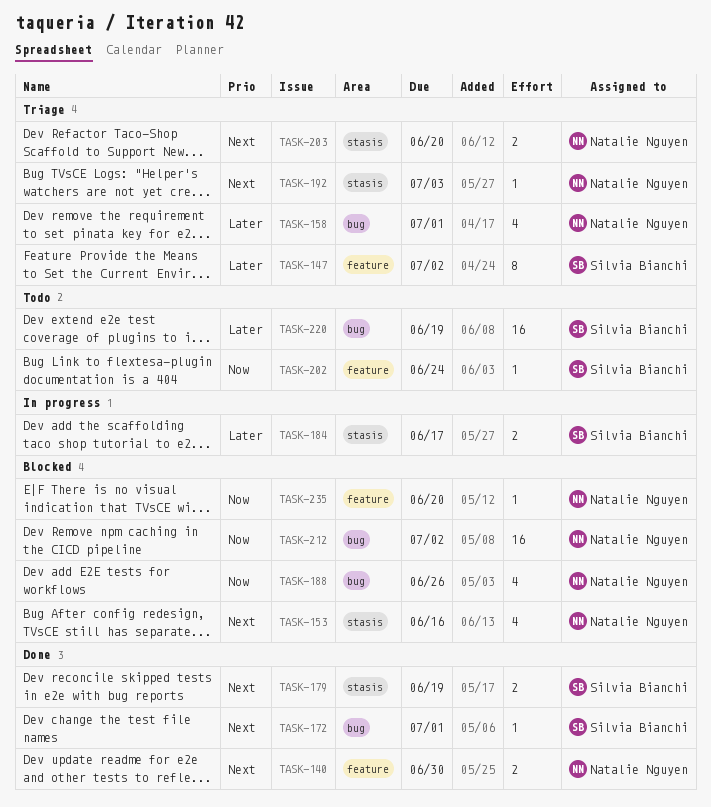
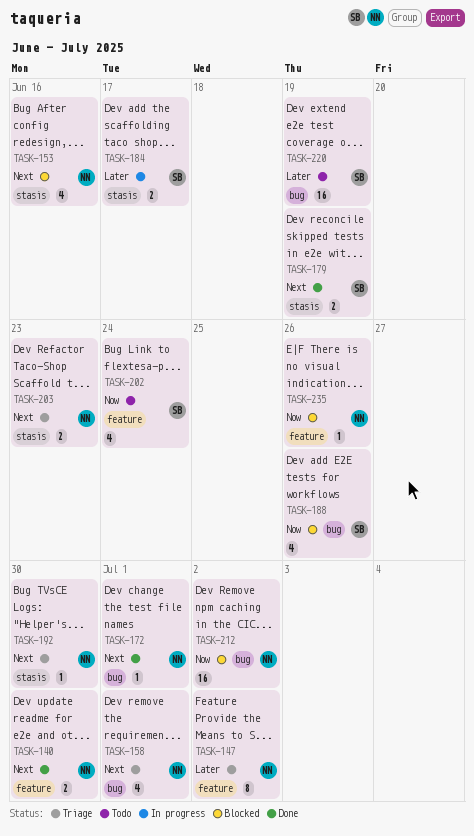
TASK-147, owner: Silvia Bianchi -> Natalie Nguyen
TASK-158, priority: Later -> Next
TASK-172, owner: Silvia Bianchi -> Natalie Nguyen
TASK-188, owner: Natalie Nguyen -> Silvia Bianchi
TASK-192, due: Jul 3 -> Jun 30
TASK-202, estimate: 1 -> 4
TASK-203, due: Jun 20 -> Jun 23
TASK-235, due: Jun 20 -> Jun 26

